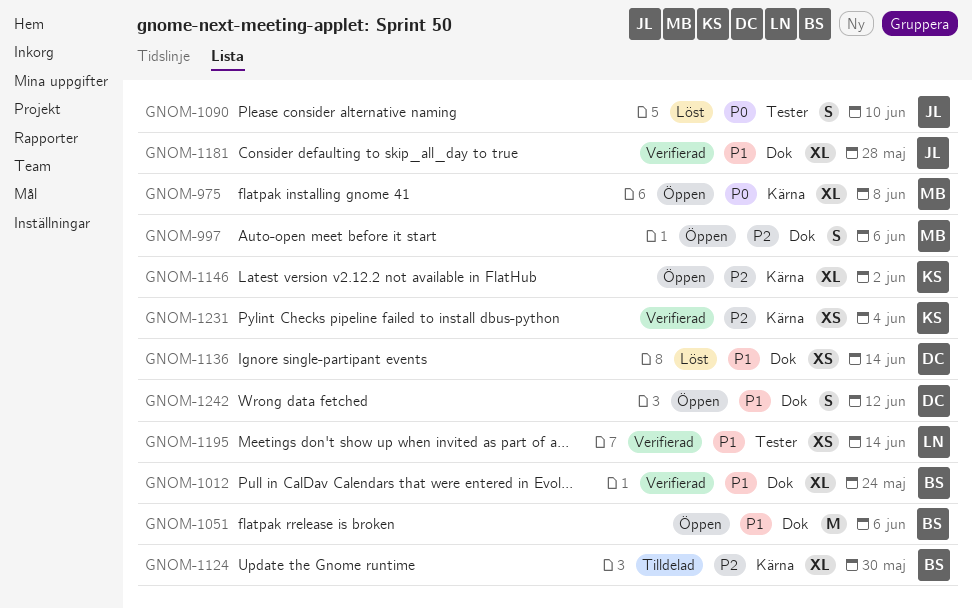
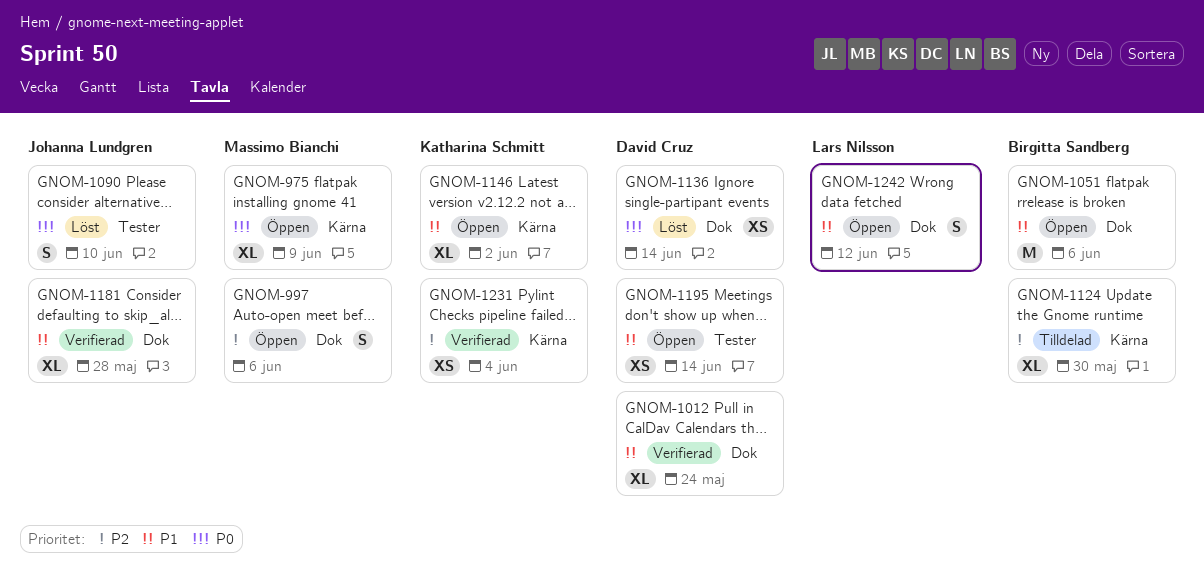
GNOM-975, due: Jun 8 -> Jun 9
GNOM-1012, owner: Birgitta Sandberg -> David Cruz
GNOM-1136, priority: P1 -> P0
GNOM-1146, priority: P2 -> P1
GNOM-1195, status: Verifierad -> Öppen
GNOM-1195, owner: Lars Nilsson -> David Cruz
GNOM-1242, owner: David Cruz -> Lars Nilsson

